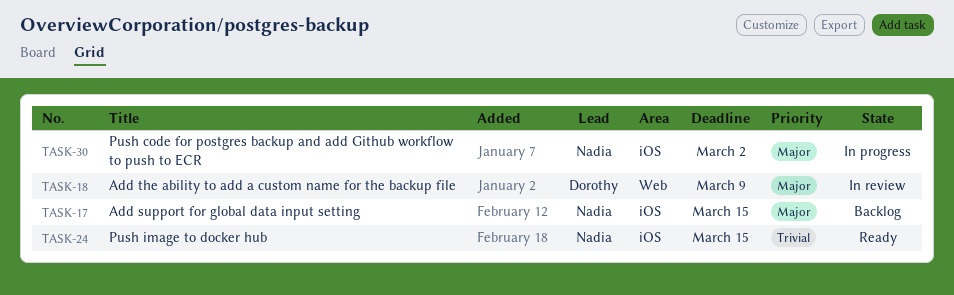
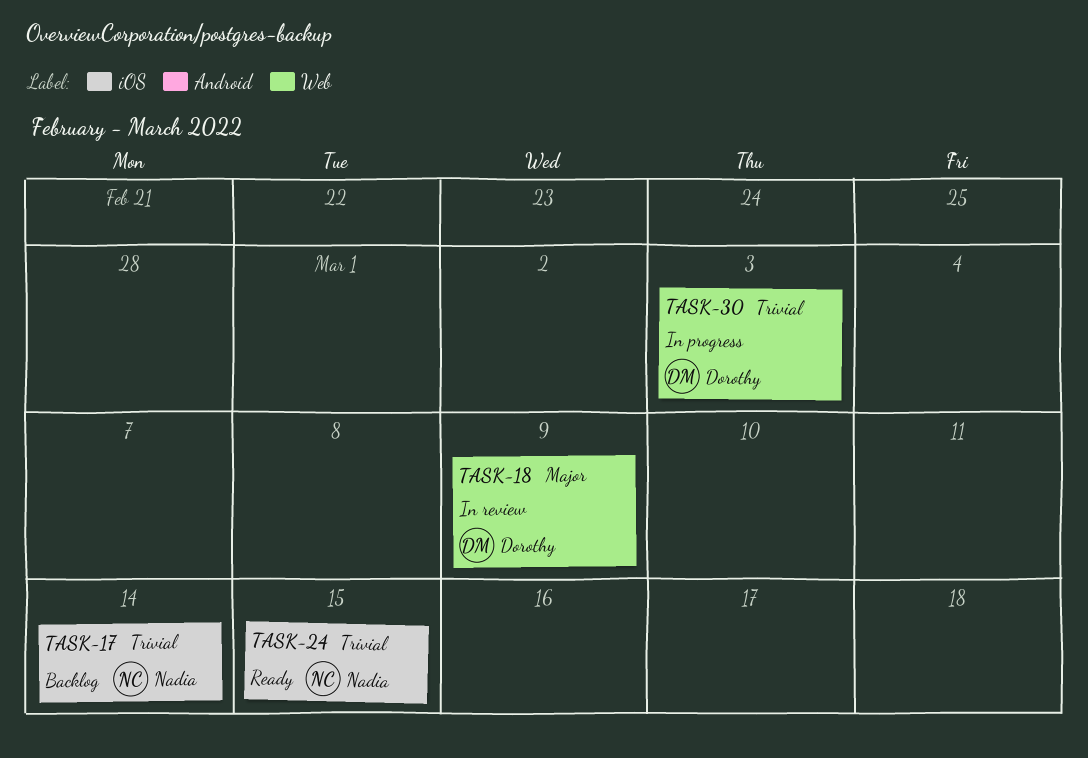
TASK-17, priority: Major -> Trivial
TASK-17, due: Mar 15 -> Mar 14
TASK-30, owner: Nadia -> Dorothy
TASK-30, priority: Major -> Trivial
TASK-30, label: iOS -> Web
TASK-30, due: Mar 2 -> Mar 3

